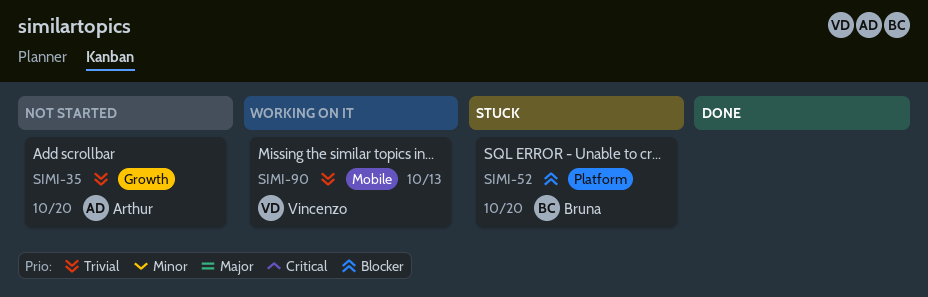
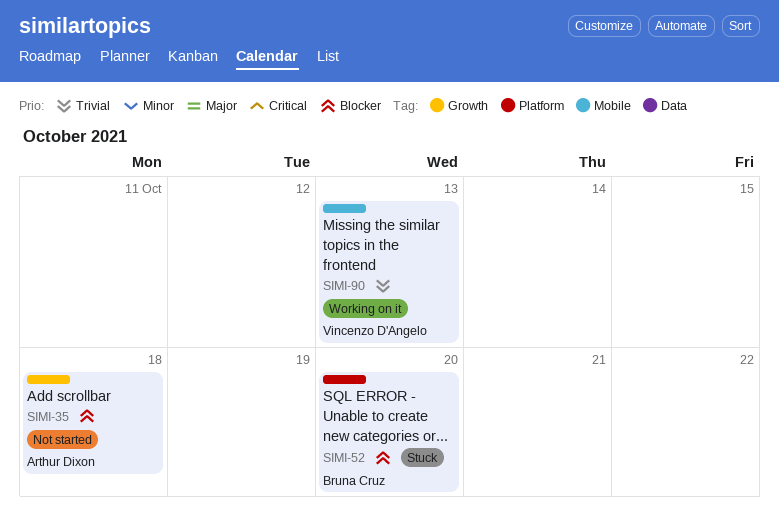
SIMI-35, priority: Trivial -> Blocker
SIMI-35, due: Oct 20 -> Oct 18

